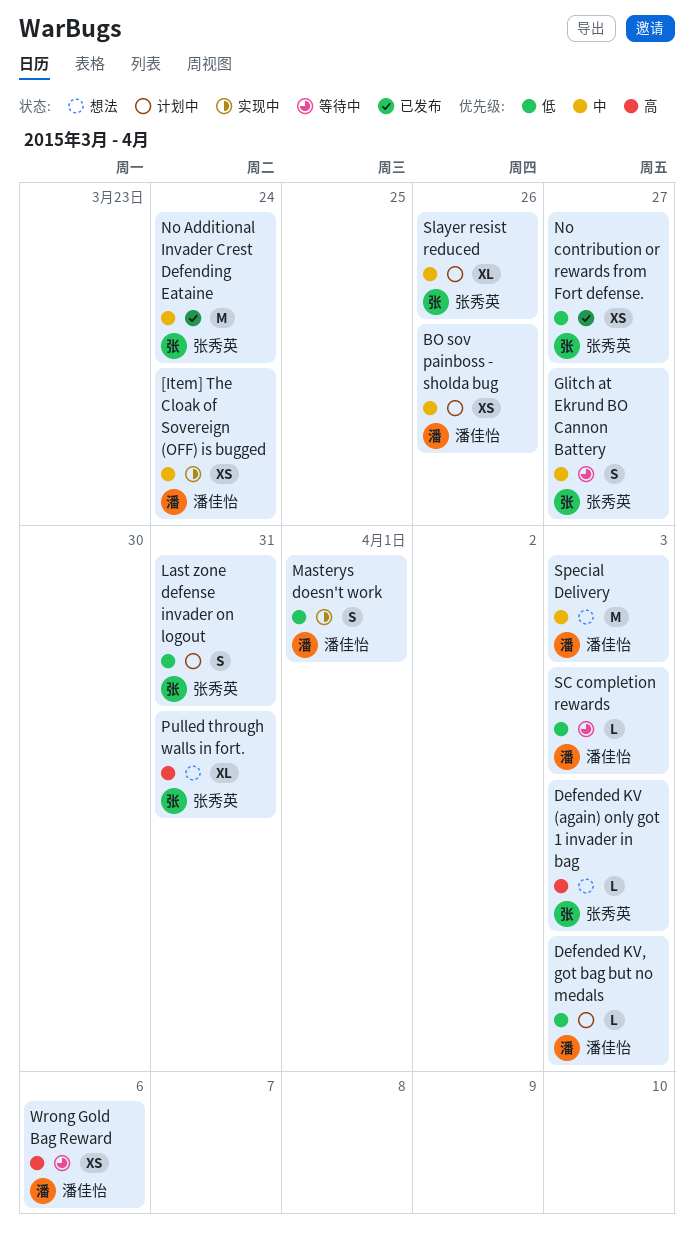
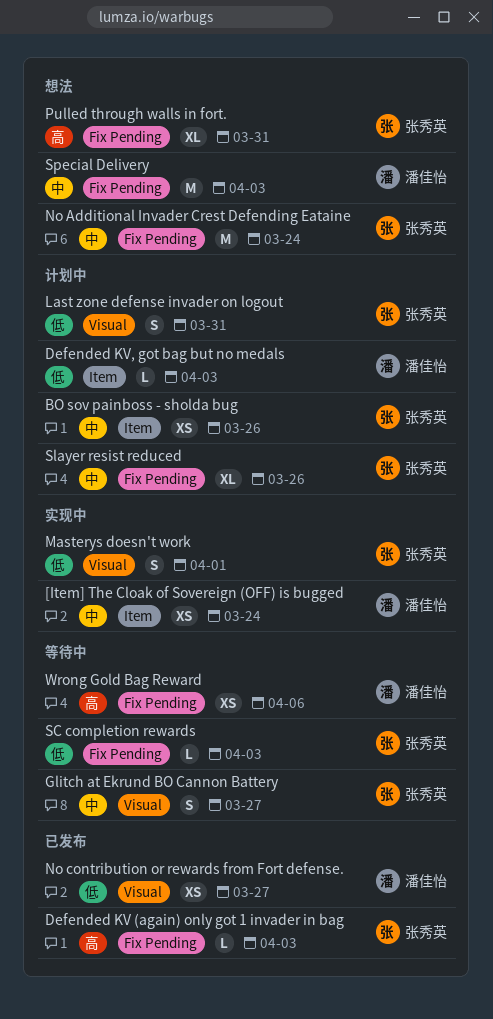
BO sov painboss - sholda bug, owner: 潘佳怡 -> 张秀英
Defended KV (again) only got 1 invader in bag, status: 想法 -> 已发布
Masterys doesn't work, owner: 潘佳怡 -> 张秀英
No Additional Invader Crest Defending Eataine, status: 已发布 -> 想法
No contribution or rewards from Fort defense., owner: 张秀英 -> 潘佳怡
SC completion rewards, owner: 潘佳怡 -> 张秀英

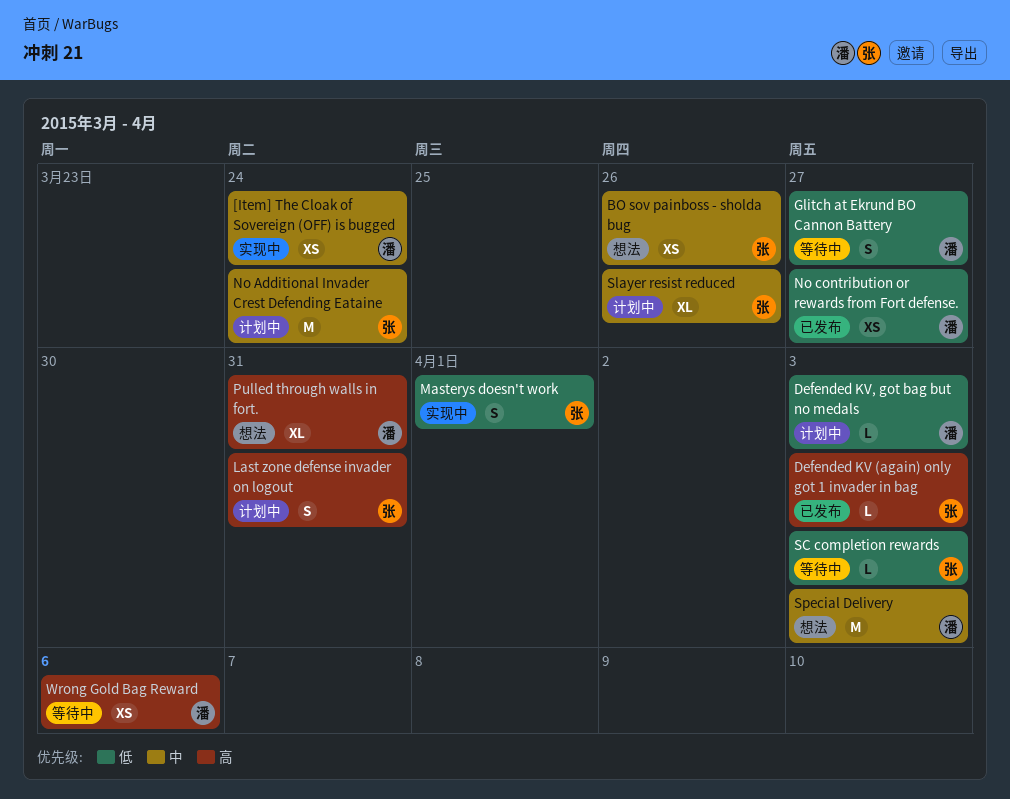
BO sov painboss - sholda bug, status: 计划中 -> 想法
Glitch at Ekrund BO Cannon Battery, owner: 张秀英 -> 潘佳怡
Glitch at Ekrund BO Cannon Battery, priority: 中 -> 低
Last zone defense invader on logout, priority: 低 -> 高
No Additional Invader Crest Defending Eataine, status: 想法 -> 计划中
Pulled through walls in fort., owner: 张秀英 -> 潘佳怡

